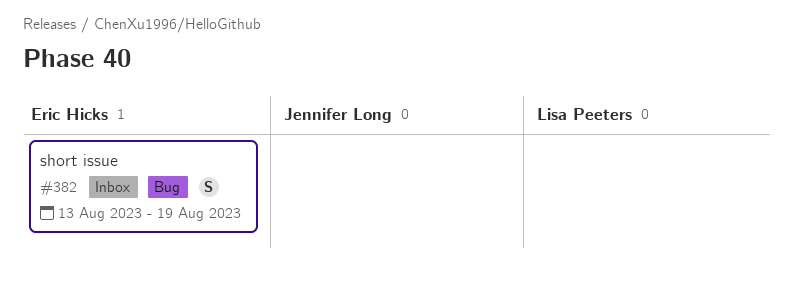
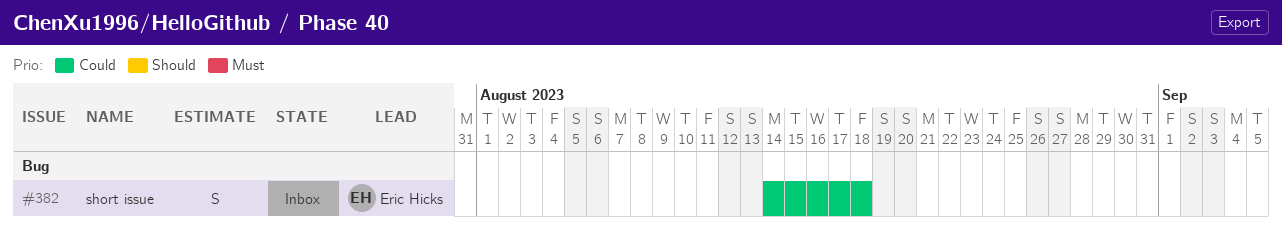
#382, start: Aug 13 -> Aug 14
#382, due: Aug 19 -> Aug 18

